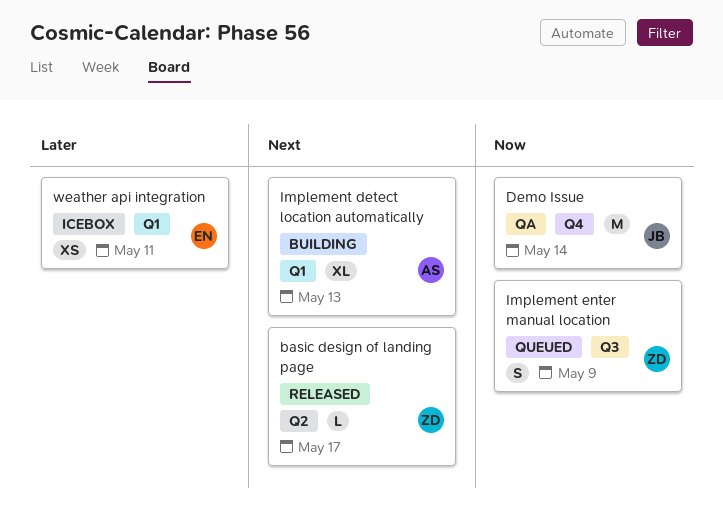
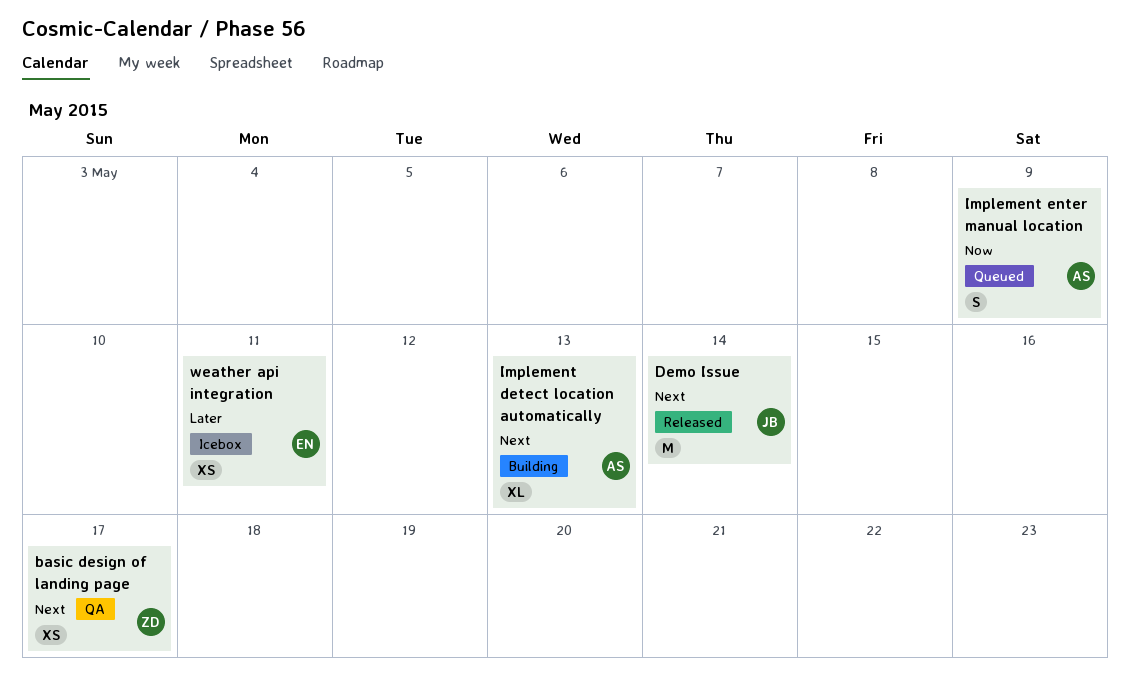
basic design of landing page, status: Released -> QA
basic design of landing page, estimate: L -> XS
Demo Issue, status: QA -> Released
Demo Issue, priority: Now -> Next
Implement enter manual location, owner: ZD -> AS

